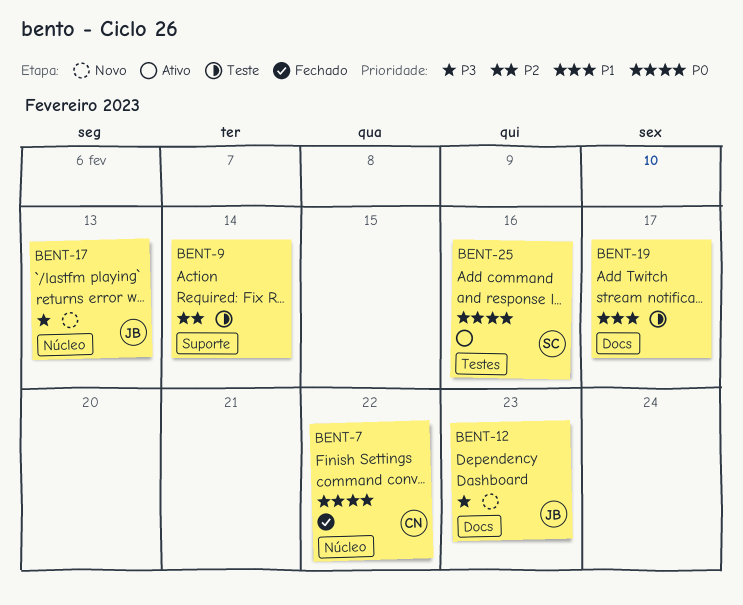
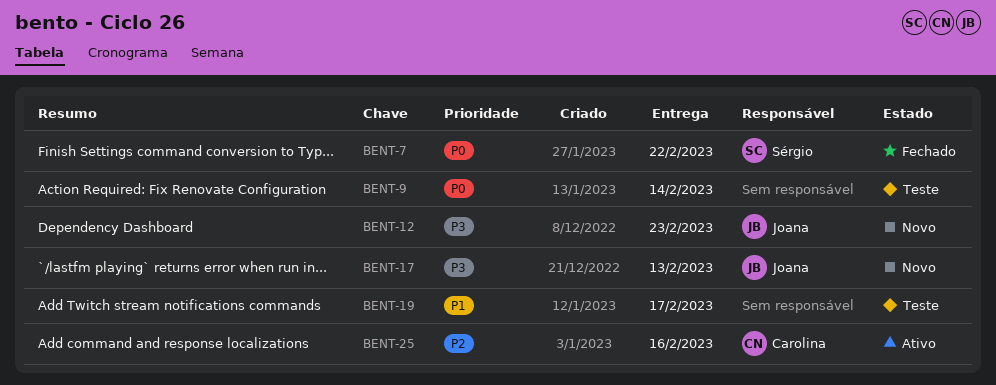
BENT-7, owner: Carolina -> Sérgio
BENT-9, priority: P2 -> P0
BENT-25, owner: Sérgio -> Carolina
BENT-25, priority: P0 -> P2

